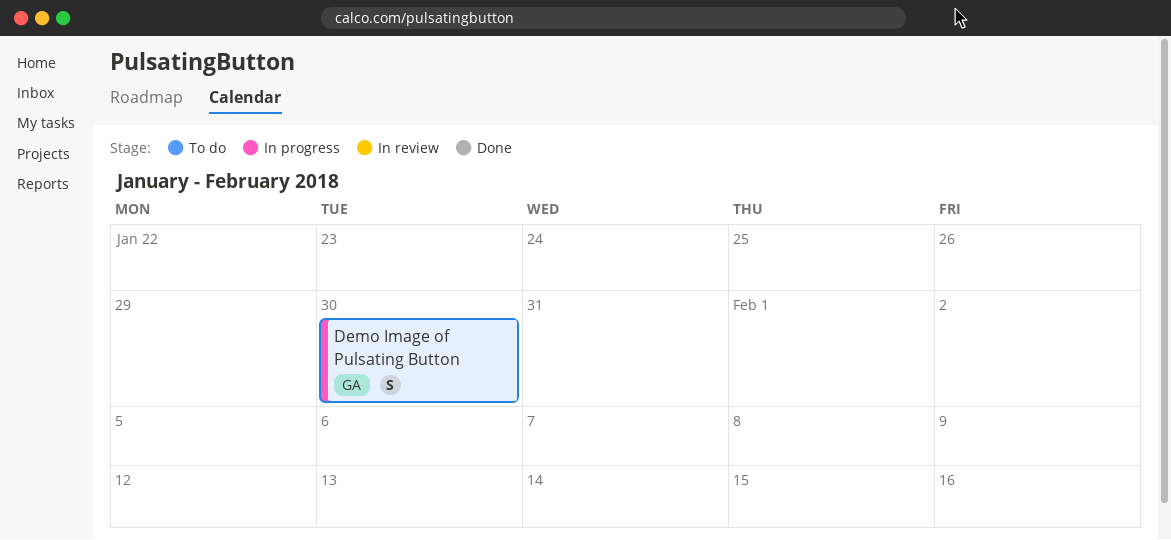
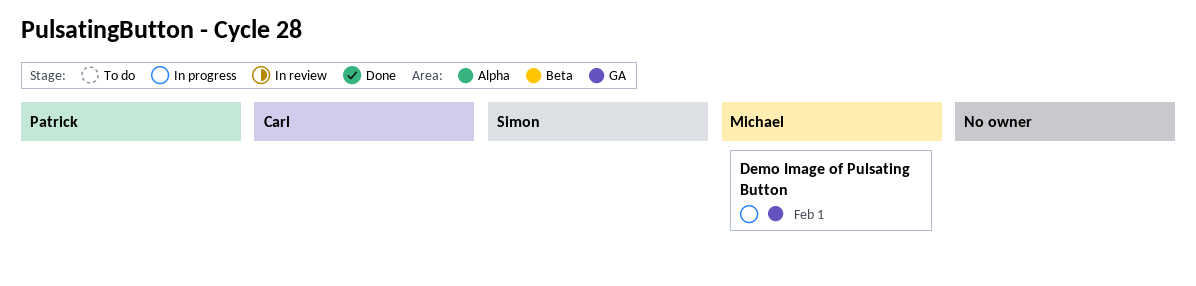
Demo Image of Pulsating Button, due: Jan 30 -> Feb 1

